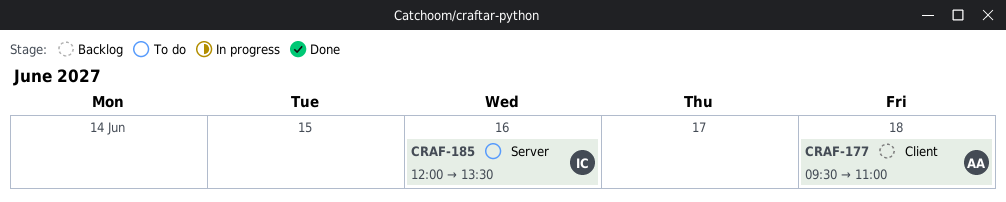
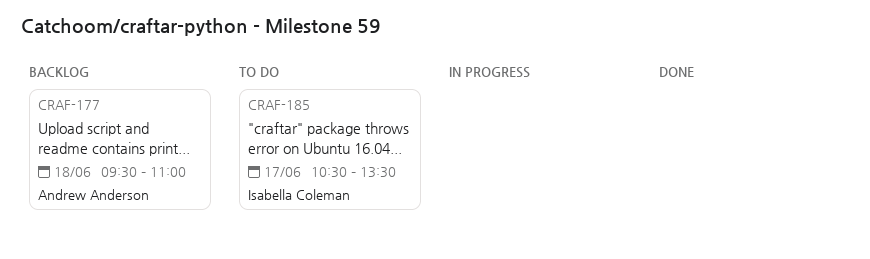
CRAF-185, day: Jun 16 -> Jun 17
CRAF-185, begins: 12:00 -> 10:30

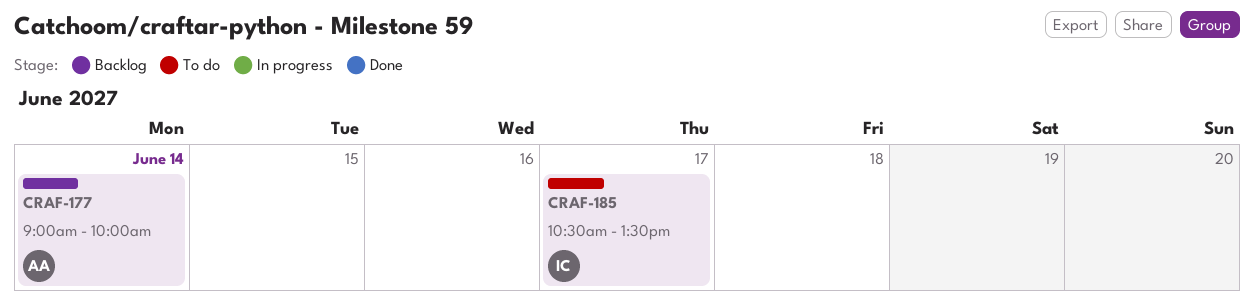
CRAF-177, day: Jun 18 -> Jun 14
CRAF-177, begins: 09:30 -> 09:00
CRAF-177, ends: 11:00 -> 10:00

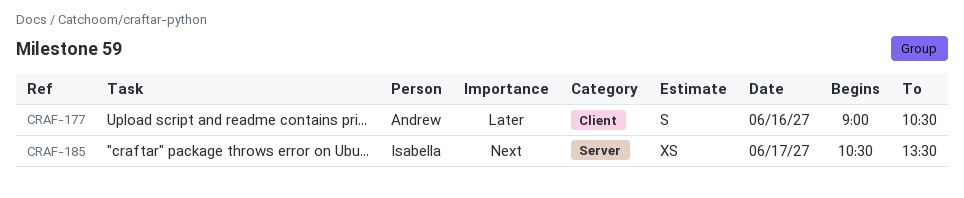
CRAF-177, day: Jun 14 -> Jun 16
CRAF-177, ends: 10:00 -> 10:30

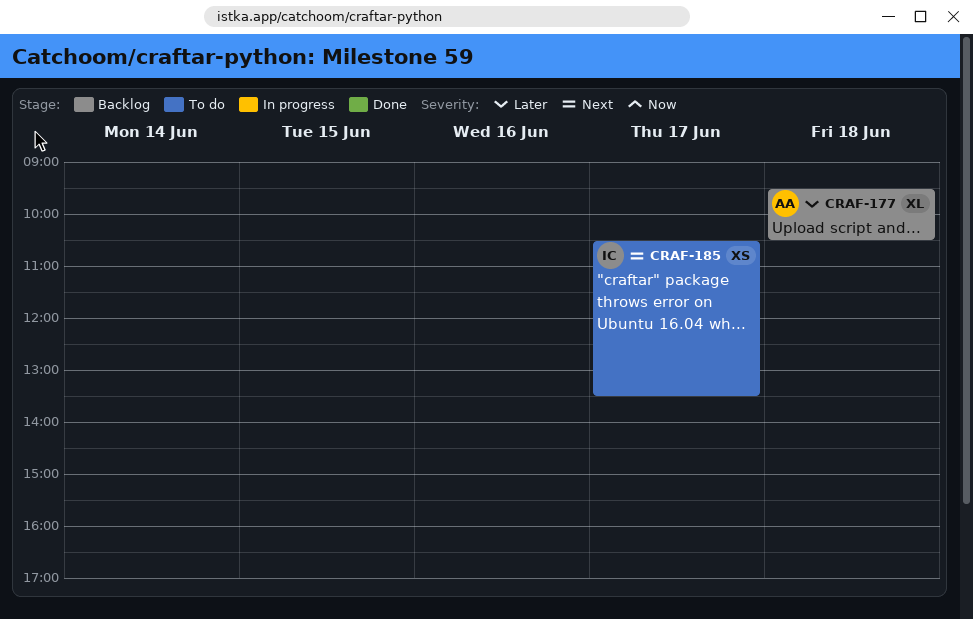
CRAF-177, estimate: S -> XL
CRAF-177, day: Jun 16 -> Jun 18
CRAF-177, begins: 09:00 -> 09:30

